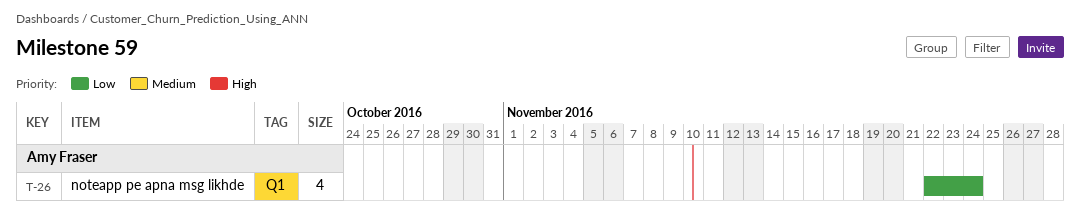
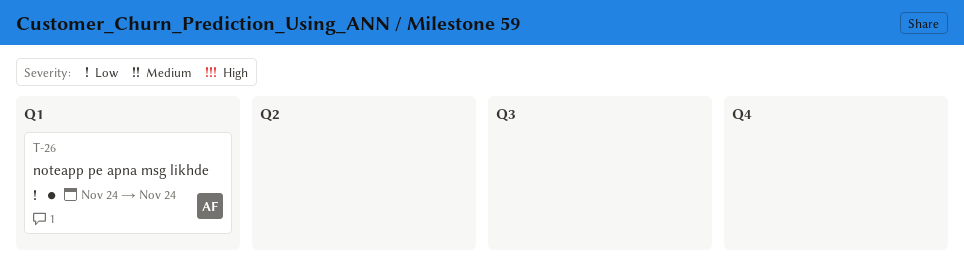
T-26, estimate: 4 -> 1
T-26, start: Nov 22 -> Nov 24

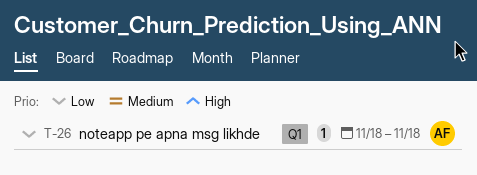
T-26, start: Nov 24 -> Nov 18
T-26, due: Nov 24 -> Nov 18

